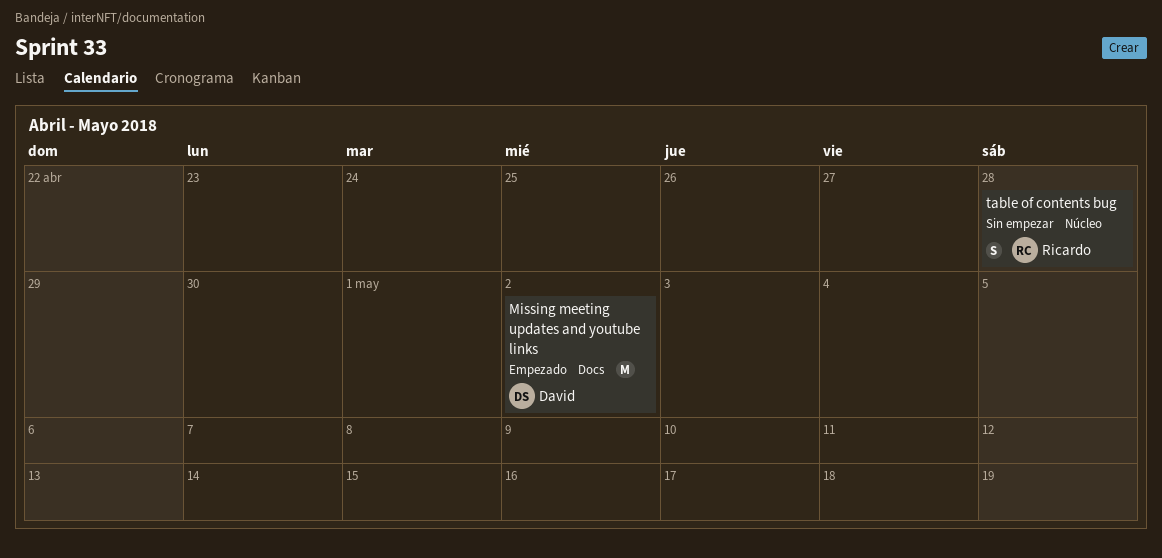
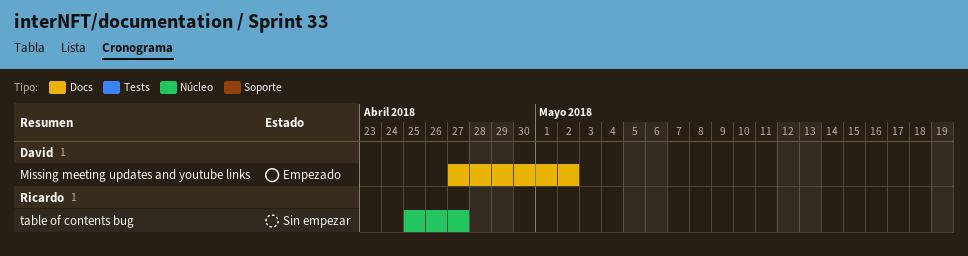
table of contents bug, due: Apr 28 -> Apr 27

